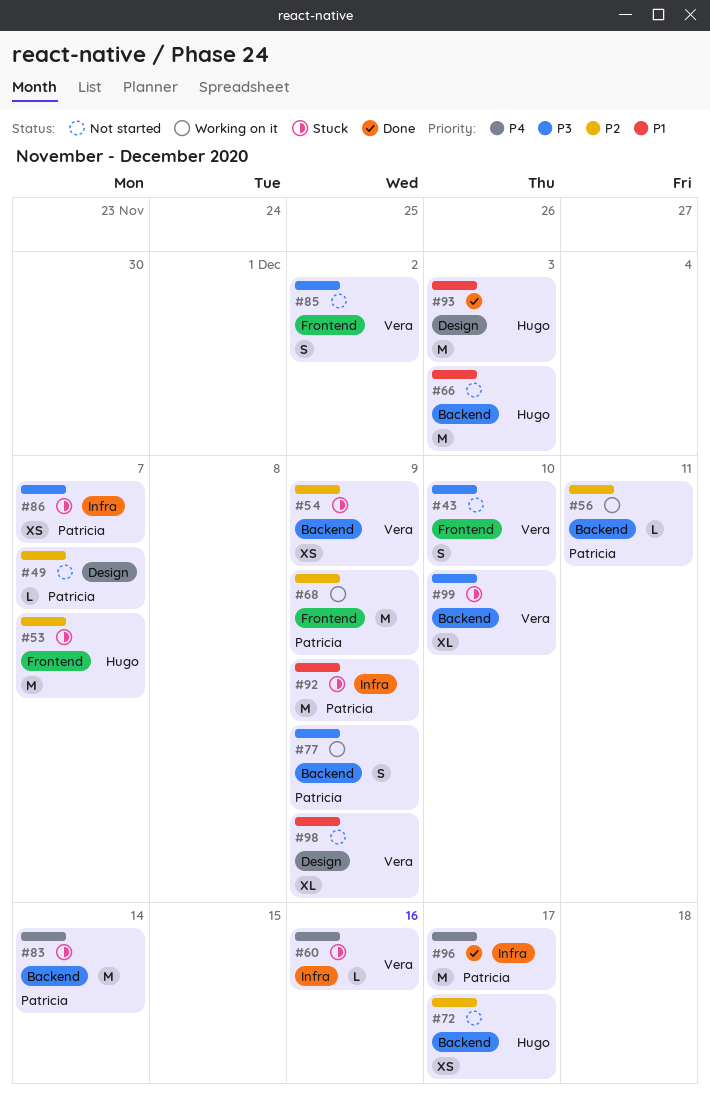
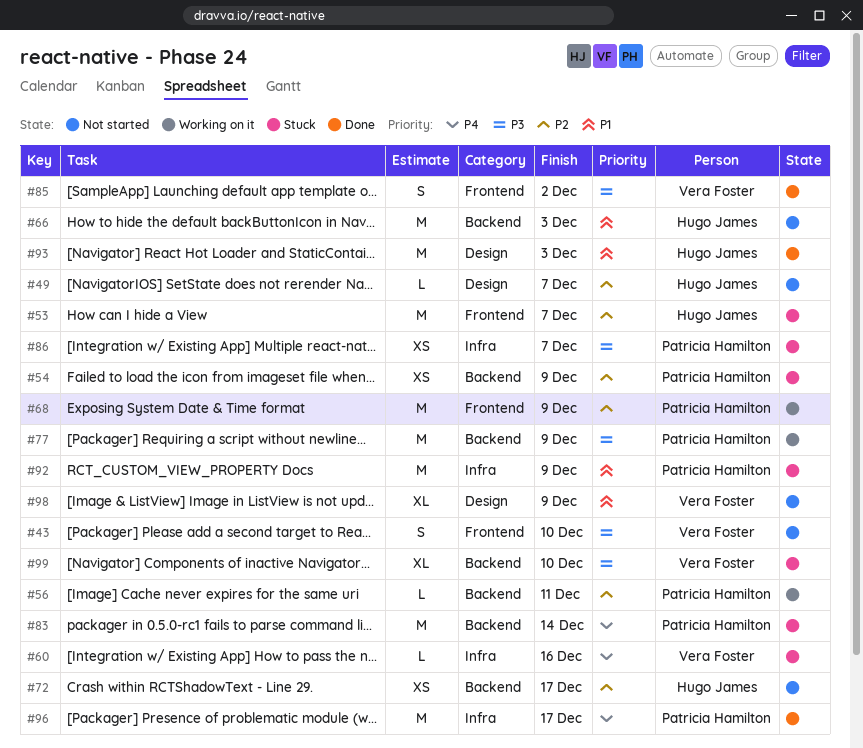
#49, owner: Patricia Hamilton -> Hugo James
#54, owner: Vera Foster -> Patricia Hamilton
#77, estimate: S -> M
#85, status: Not started -> Done

